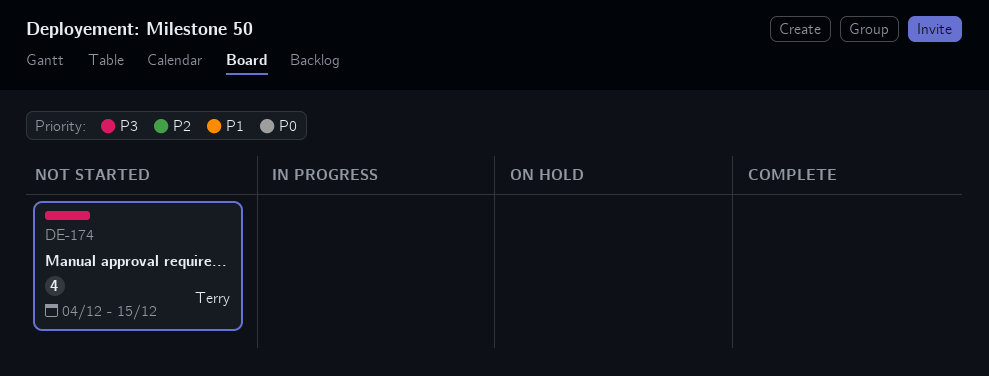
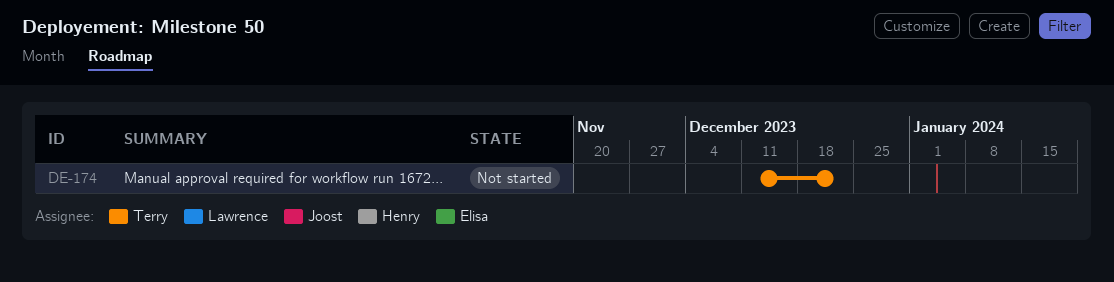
DE-174, start: Dec 4 -> Dec 11
DE-174, due: Dec 15 -> Dec 22

